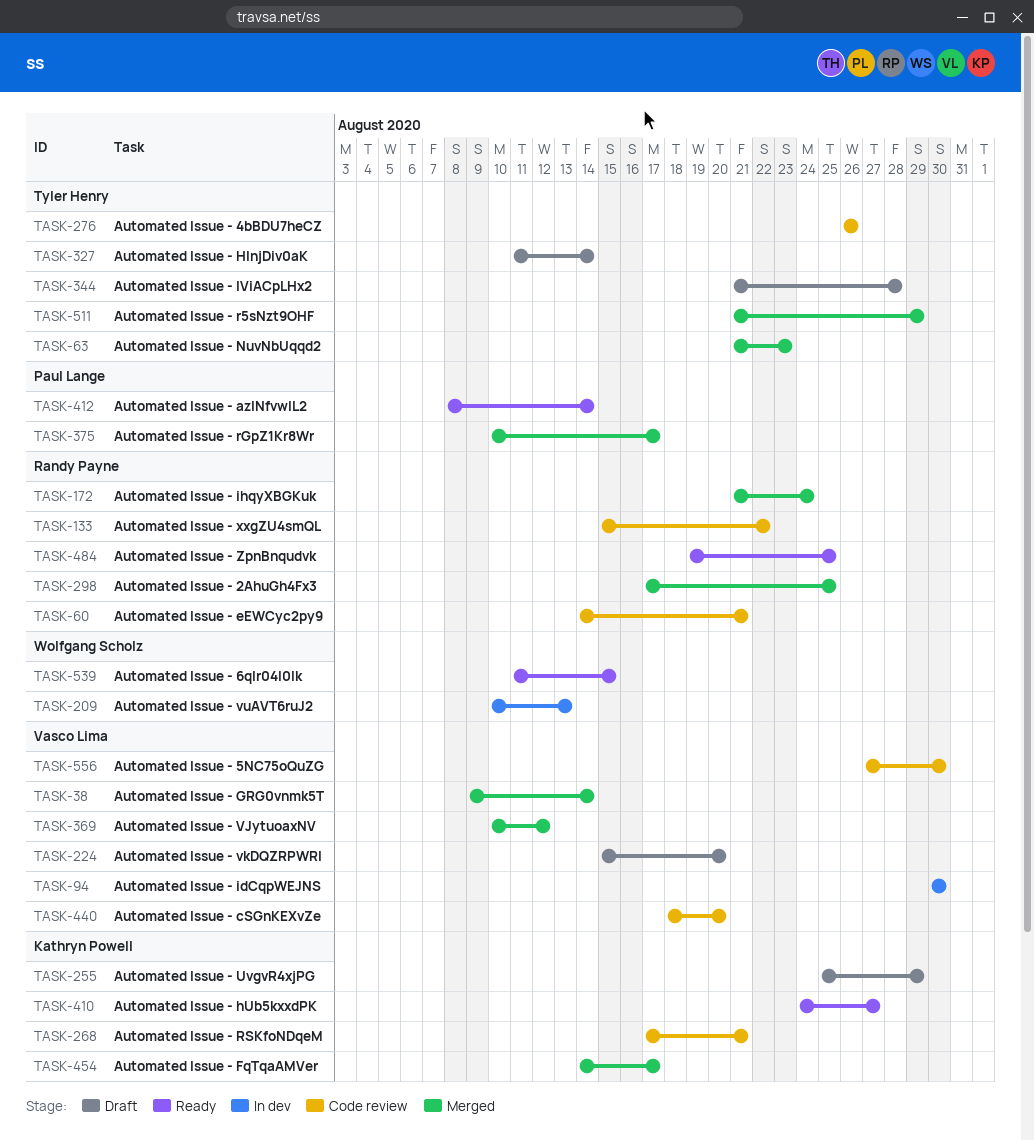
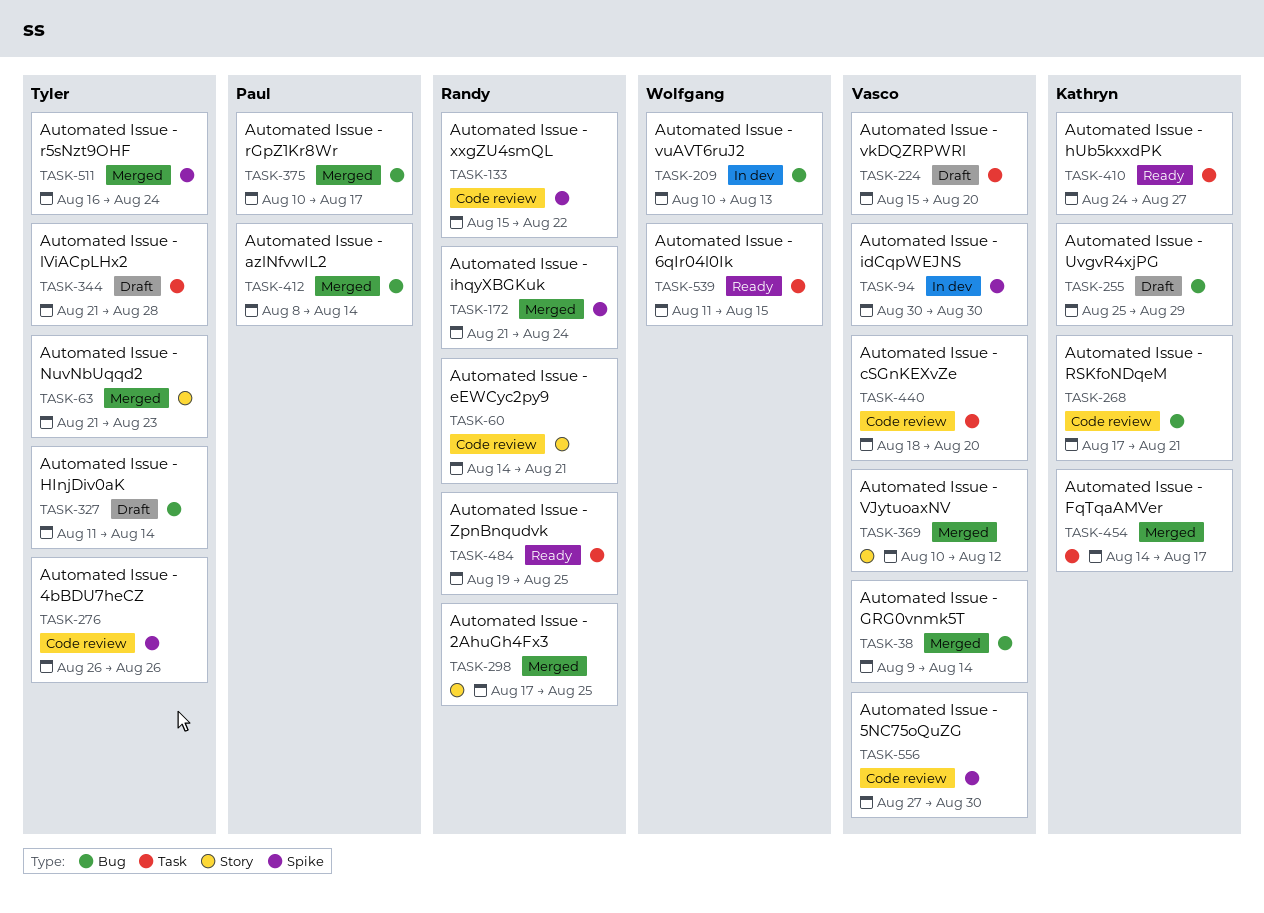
TASK-412, status: Ready -> Merged
TASK-511, start: Aug 21 -> Aug 16
TASK-511, due: Aug 29 -> Aug 24

